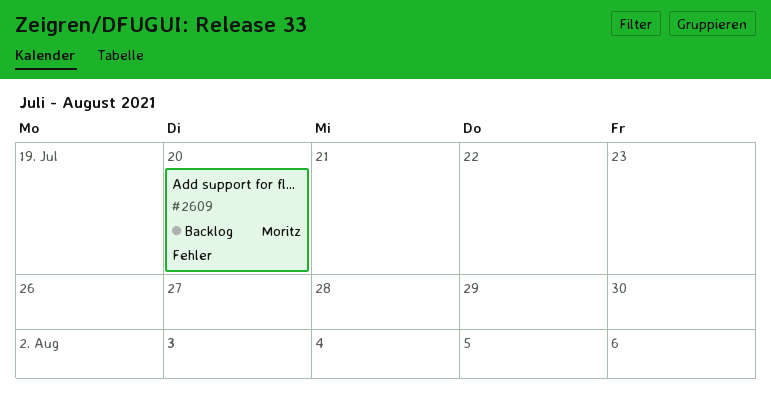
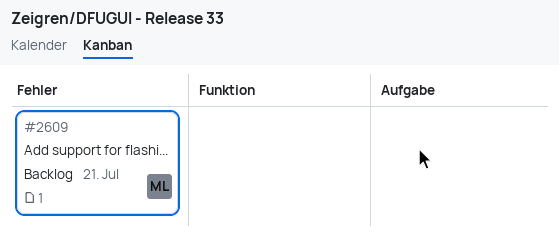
#2609, due: Jul 20 -> Jul 21

